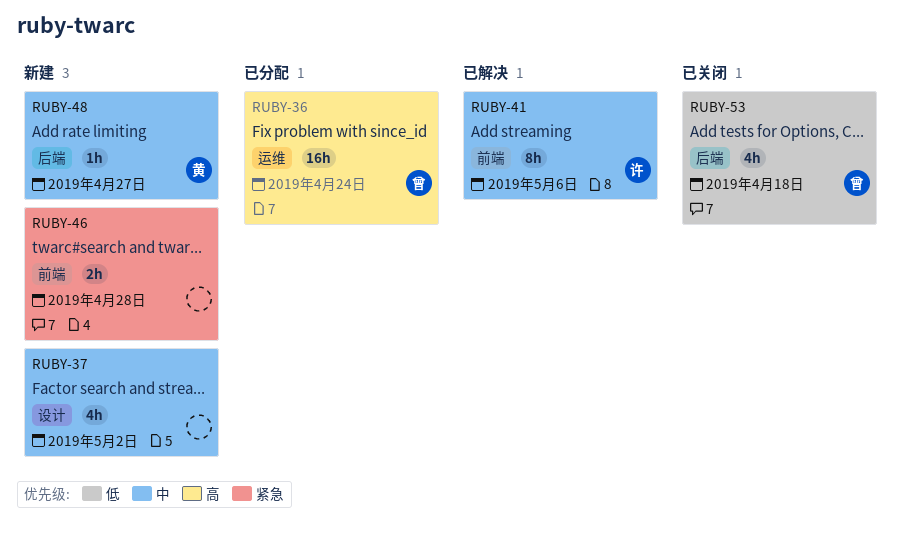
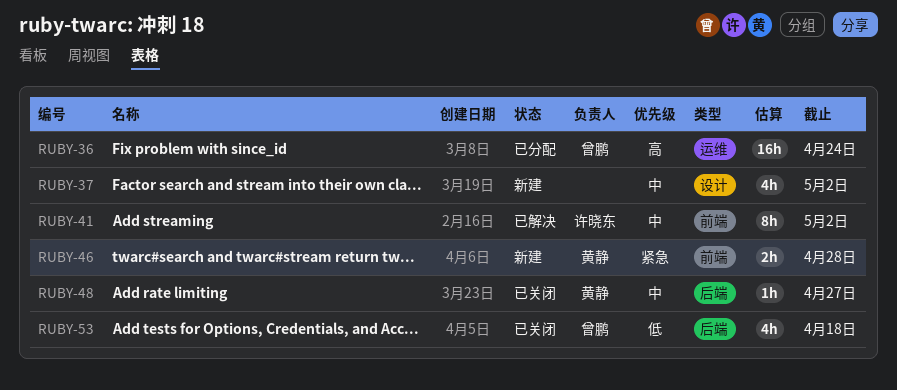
RUBY-41, due: May 6 -> May 2
RUBY-46, owner: none -> 黄静
RUBY-48, status: 新建 -> 已关闭

